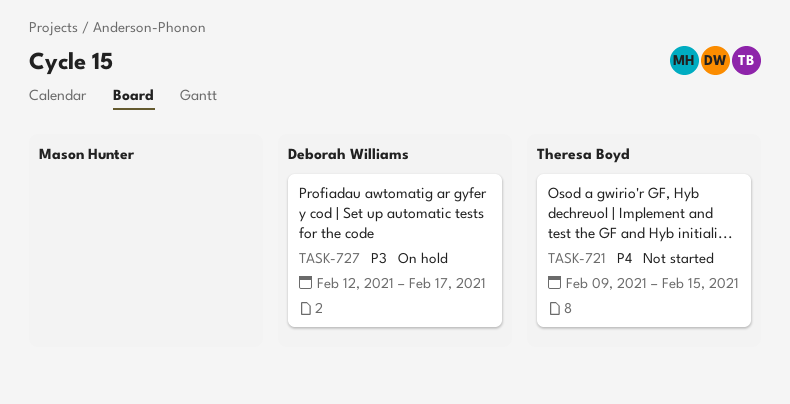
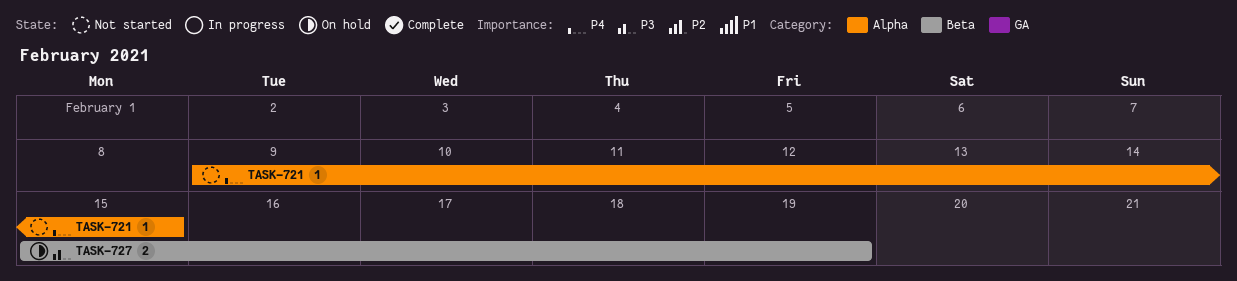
TASK-727, start: Feb 12 -> Feb 15
TASK-727, due: Feb 17 -> Feb 19

